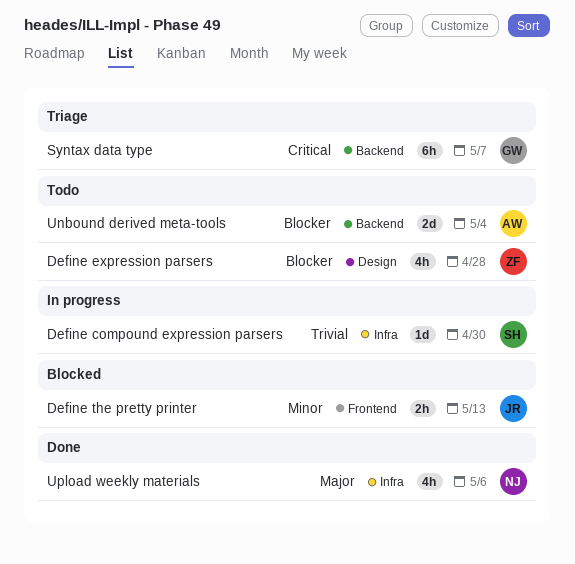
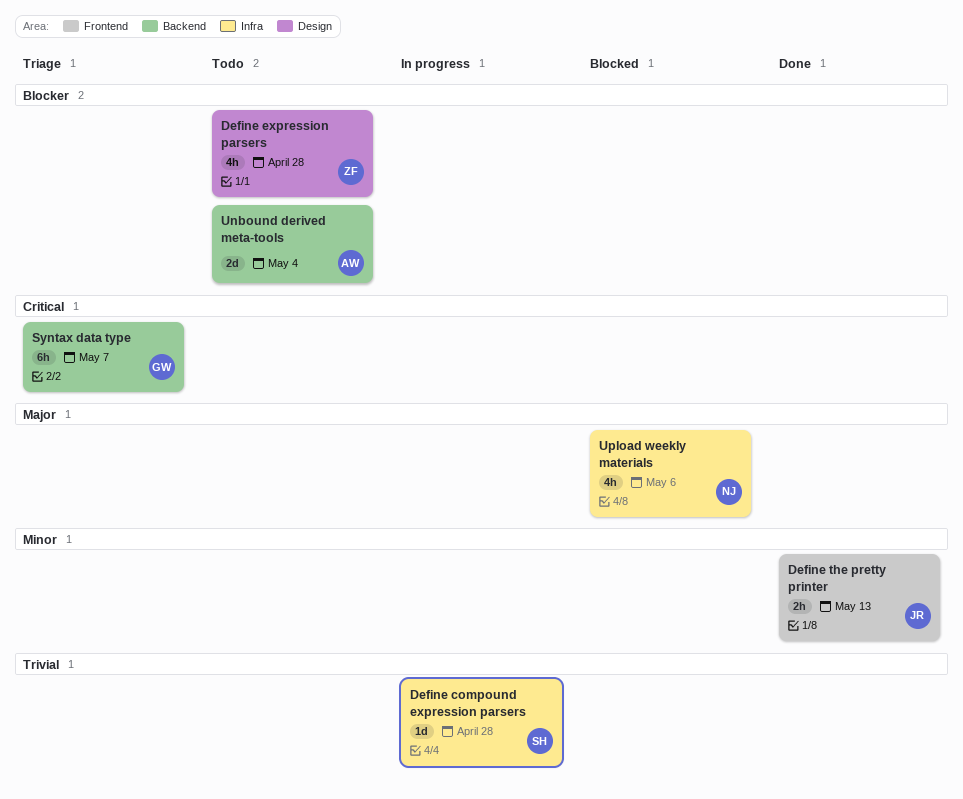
Define compound expression parsers, due: Apr 30 -> Apr 28
Define the pretty printer, status: Blocked -> Done
Upload weekly materials, status: Done -> Blocked

